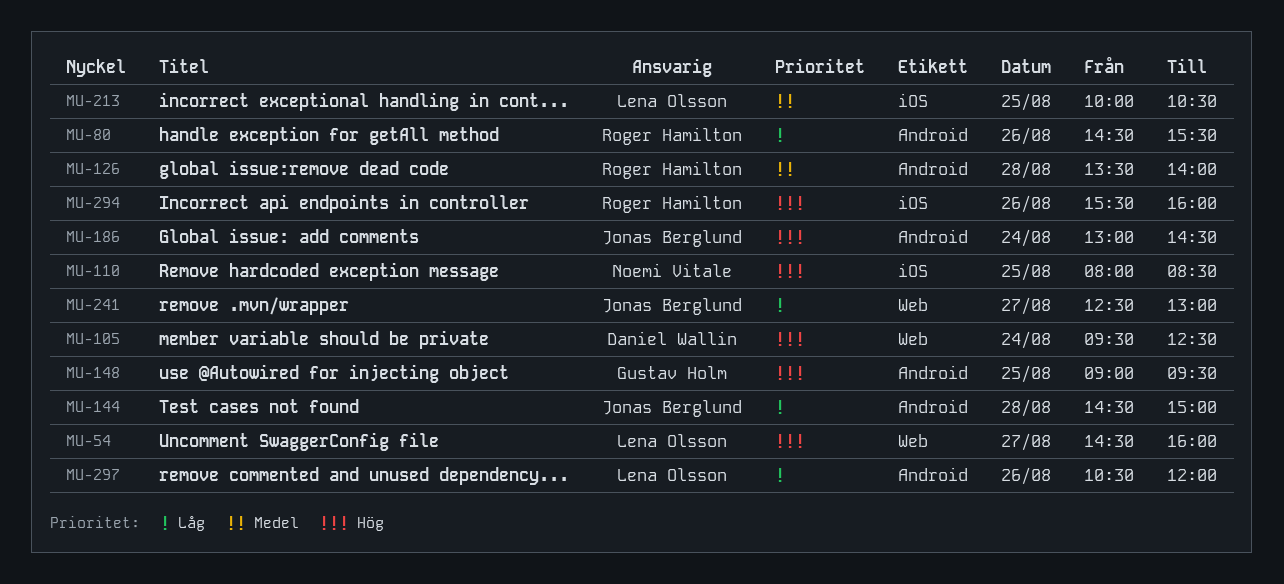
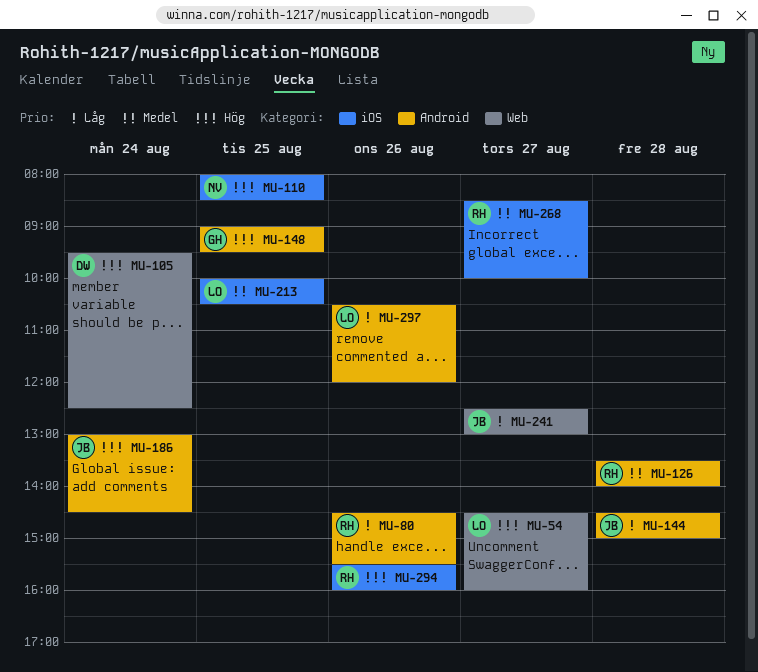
MU-268: none -> present

